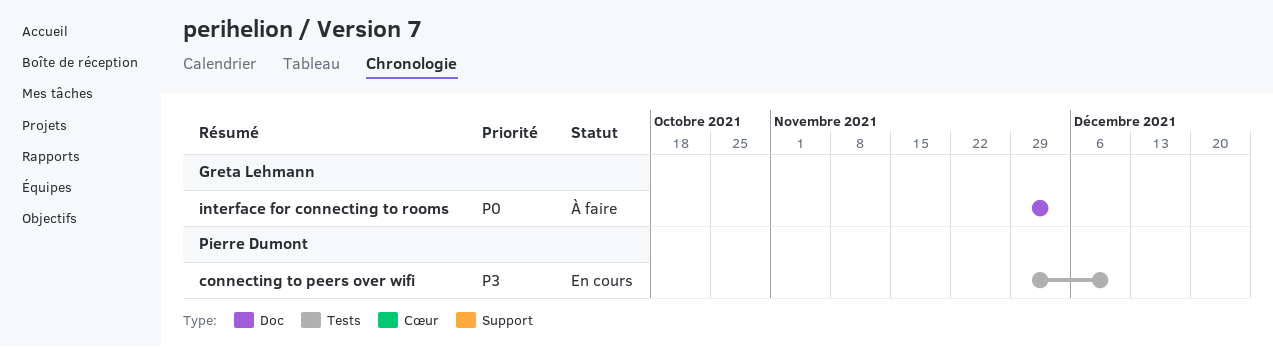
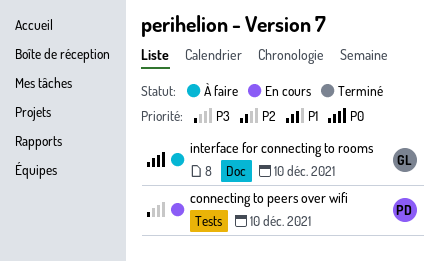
interface for connecting to rooms, due: Dec 3 -> Dec 10

